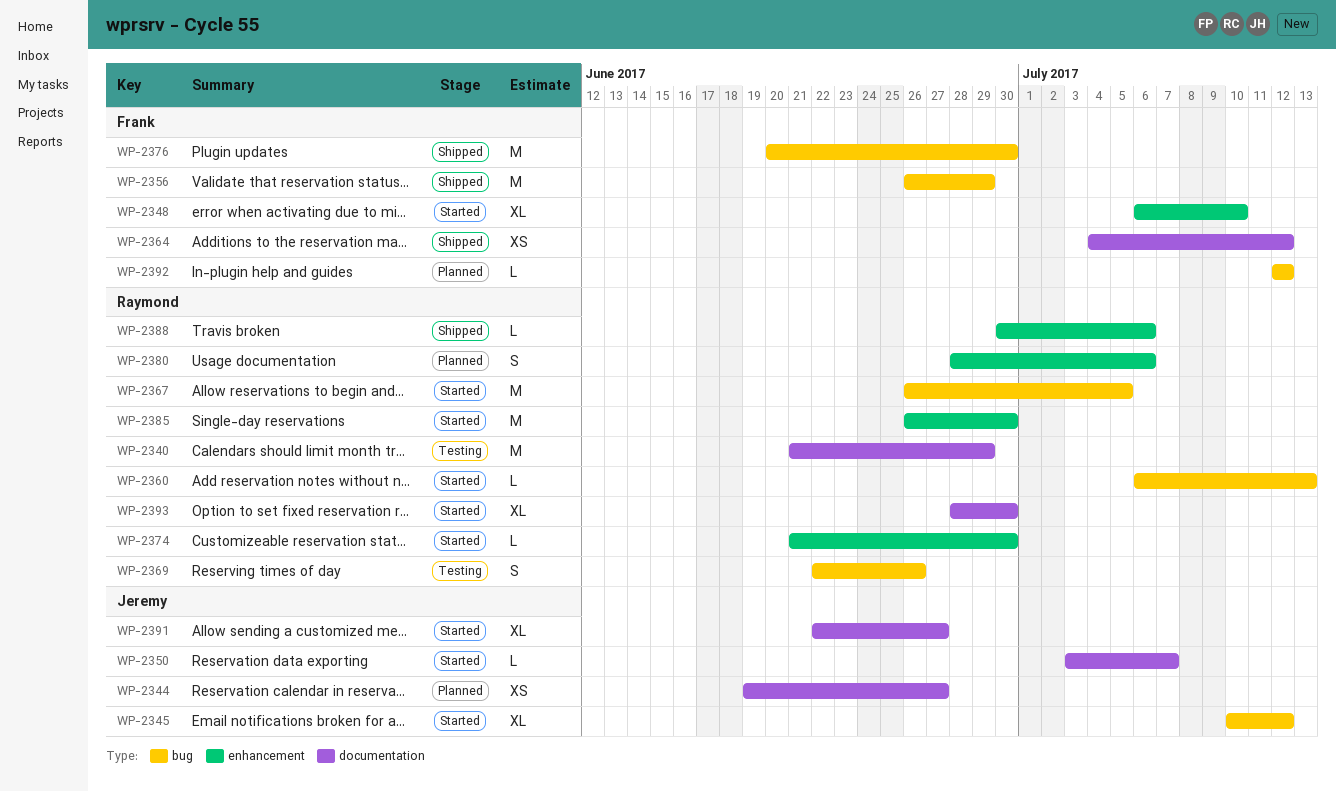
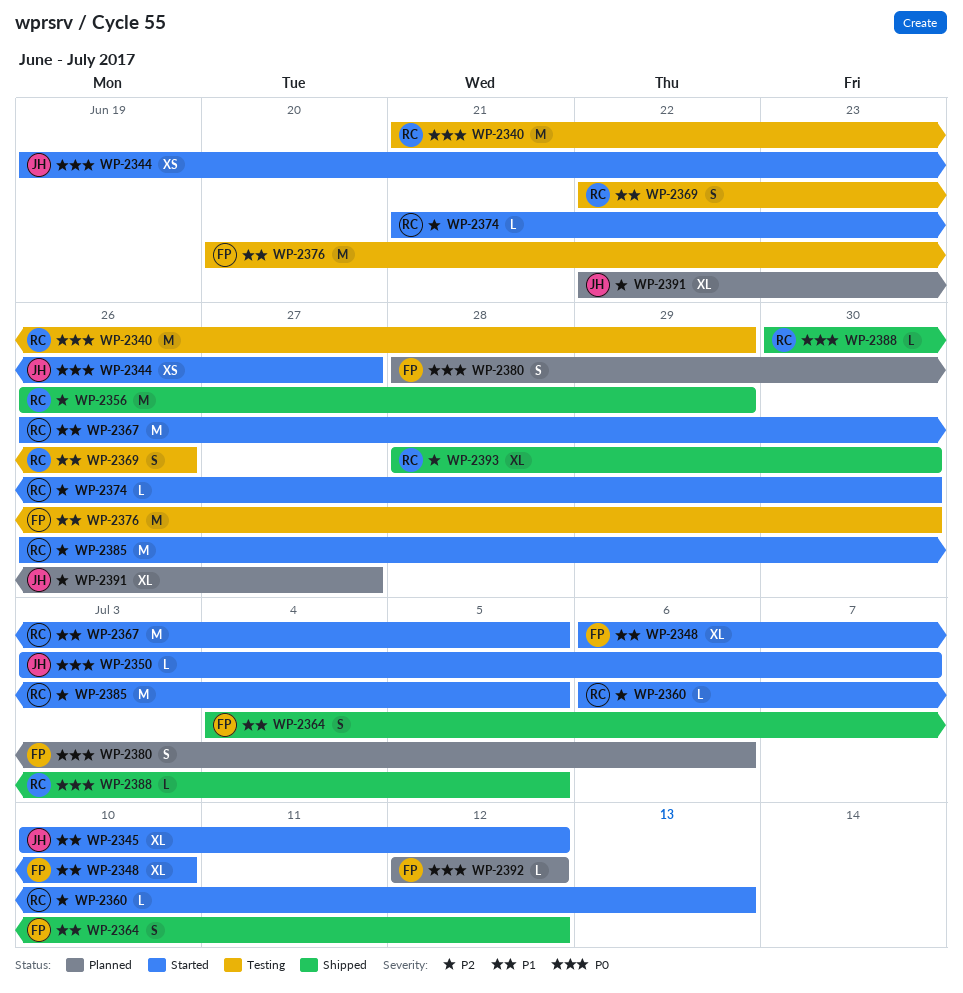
WP-2344, status: Planned -> Started
WP-2356, owner: Frank -> Raymond
WP-2364, estimate: XS -> S
WP-2376, status: Shipped -> Testing
WP-2380, owner: Raymond -> Frank
WP-2385, due: Jun 30 -> Jul 5
WP-2388, due: Jul 6 -> Jul 5
WP-2391, status: Started -> Planned
WP-2393, status: Started -> Shipped

